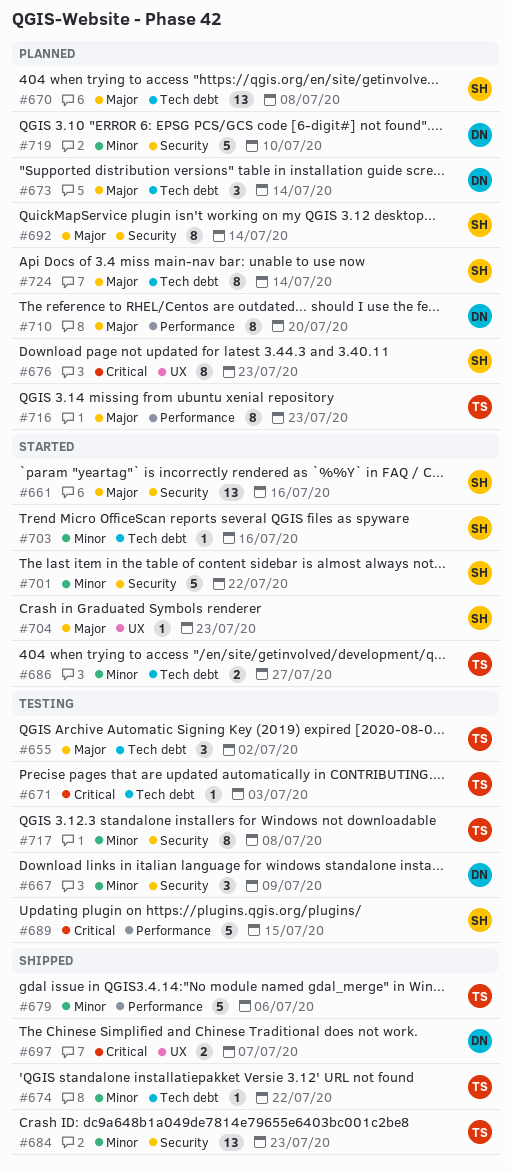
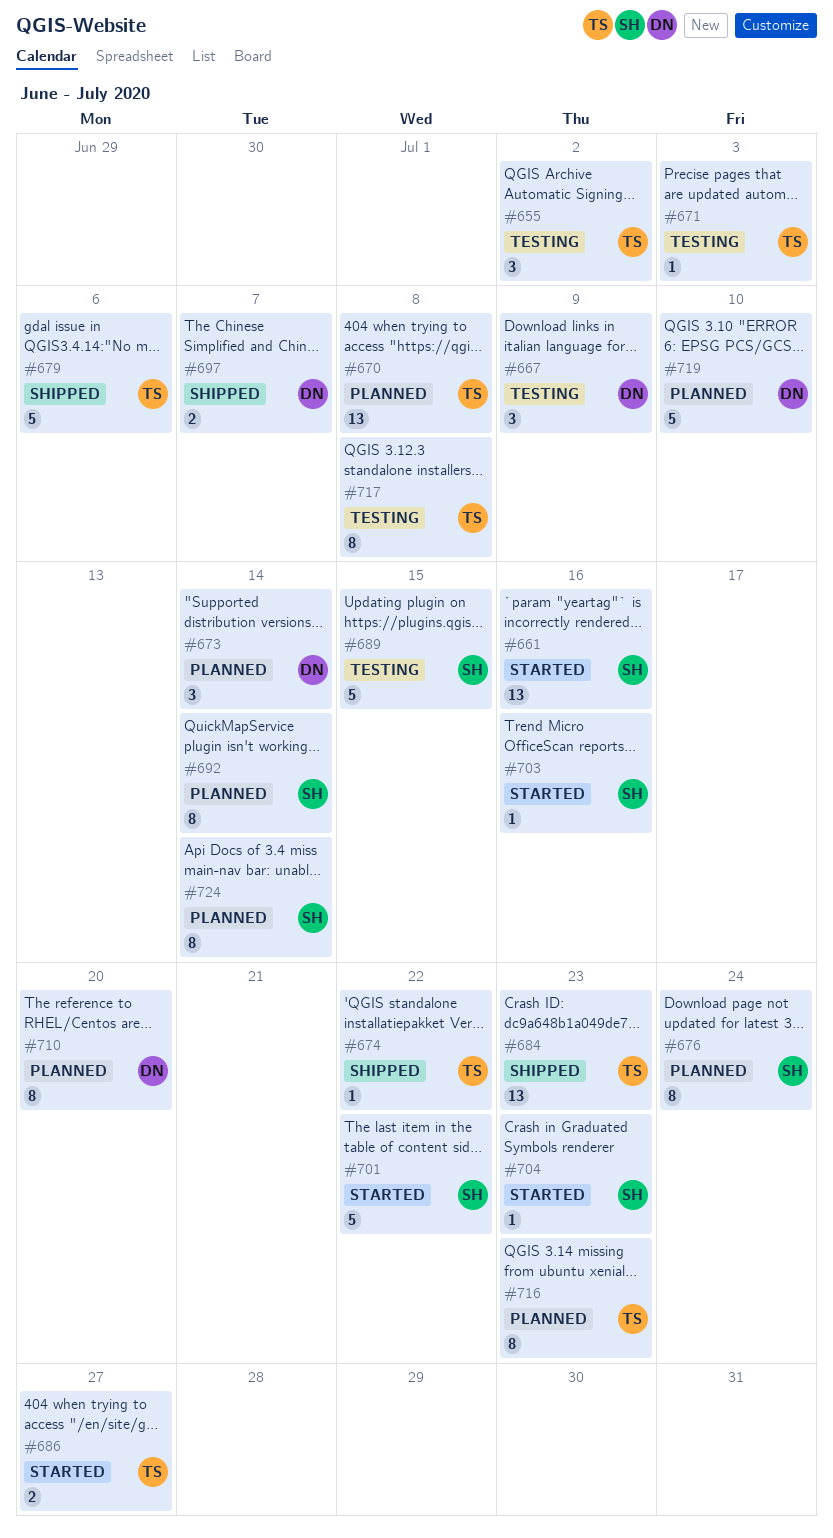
#670, owner: SH -> TS
#676, due: Jul 23 -> Jul 24

